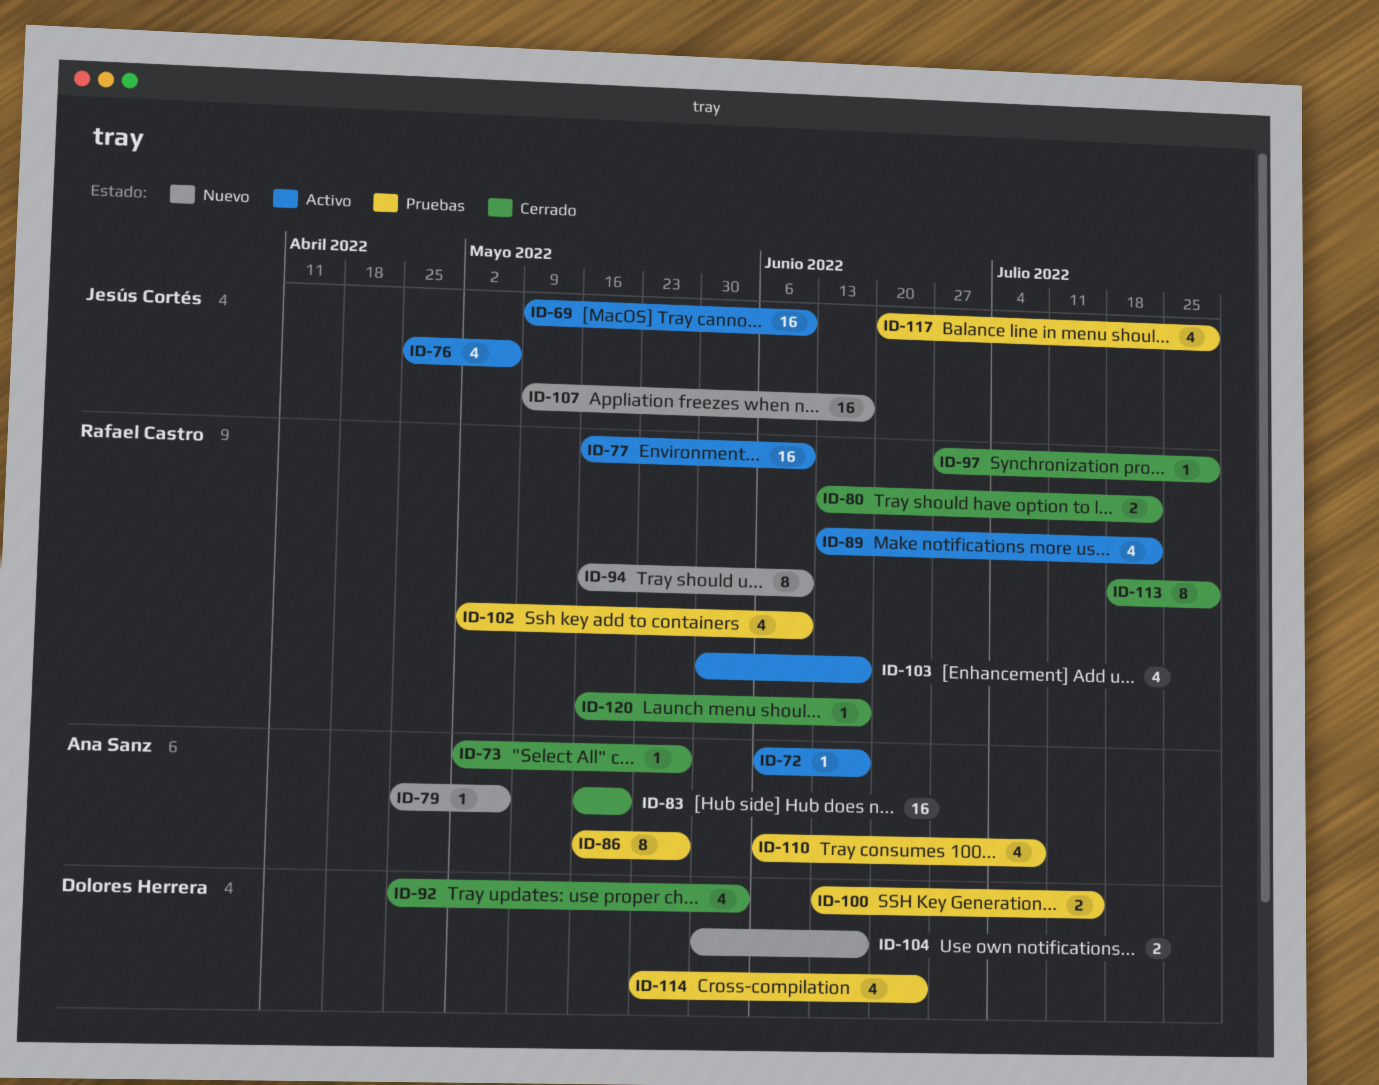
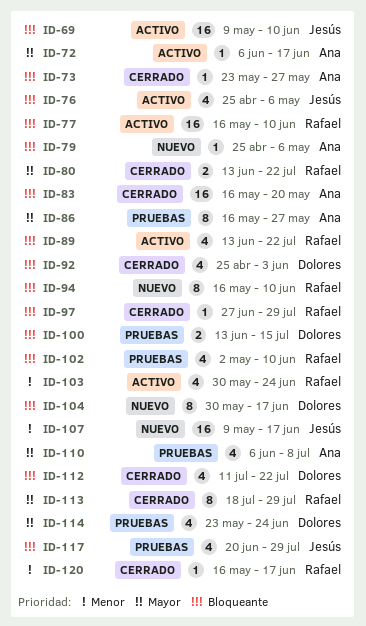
ID-73, start: May 2 -> May 23
ID-103, due: Jun 17 -> Jun 24
ID-104, estimate: 2 -> 8
ID-112: none -> present

